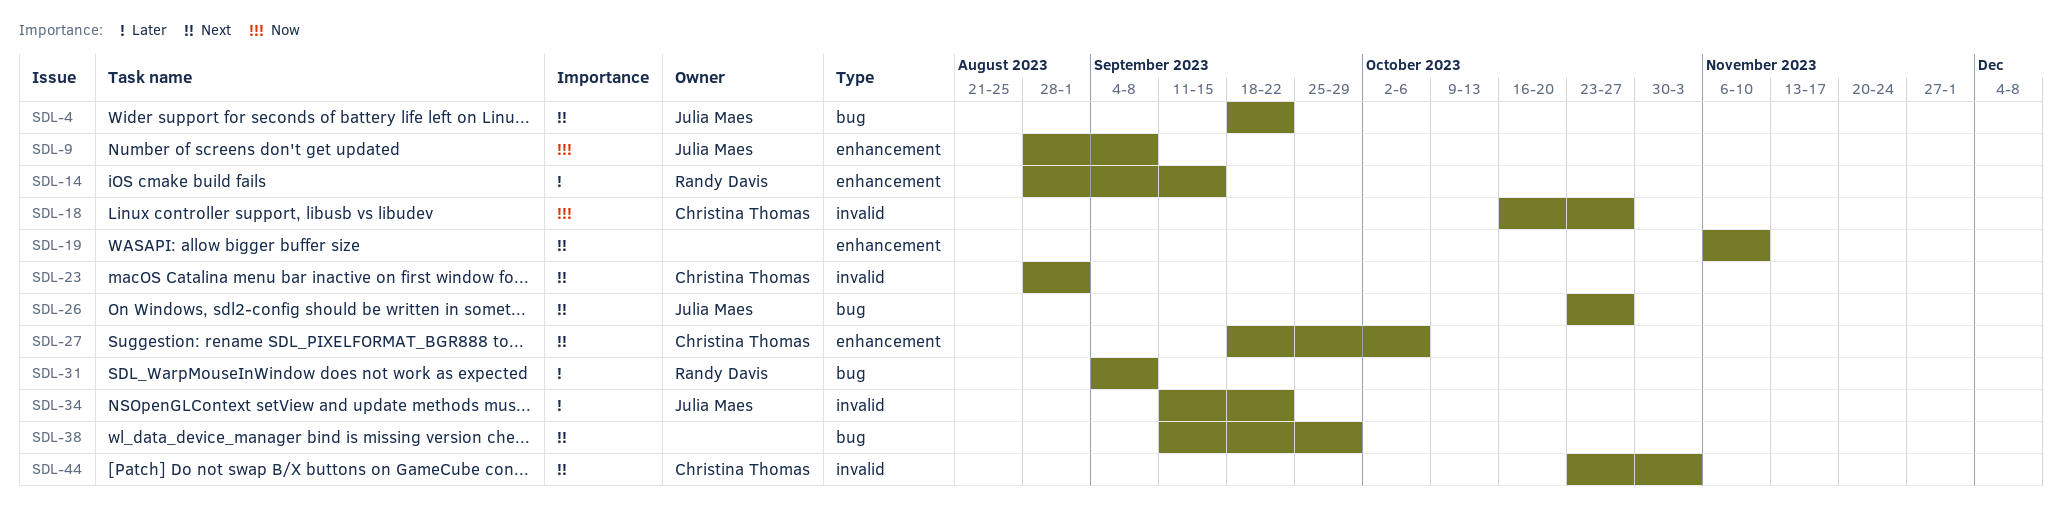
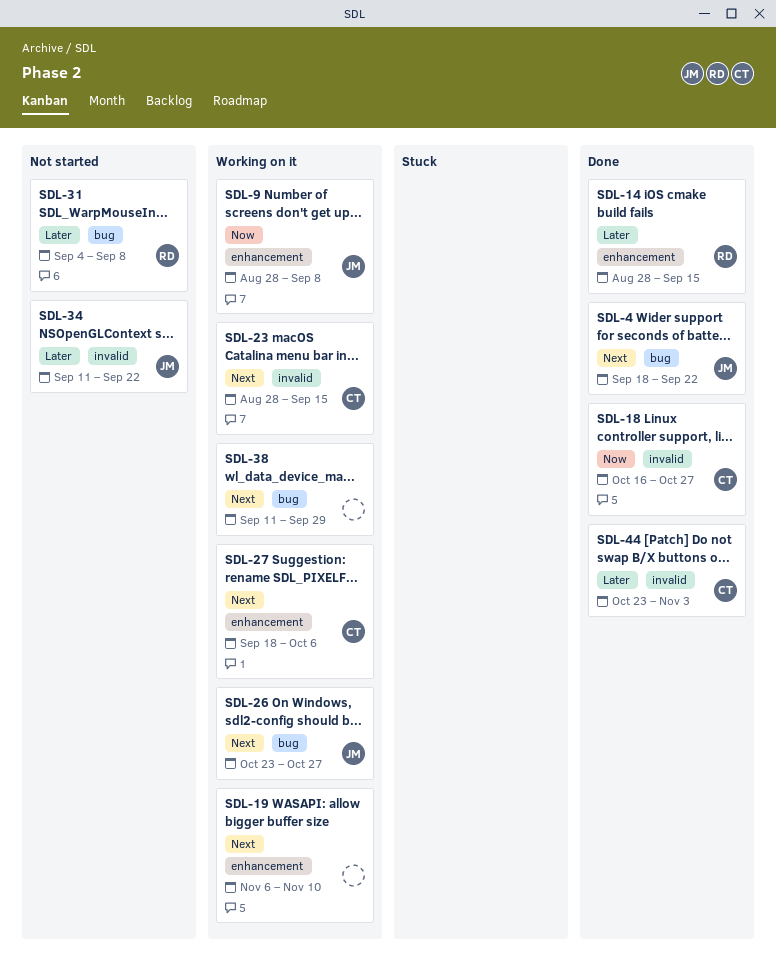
SDL-23, due: Sep 1 -> Sep 15
SDL-44, priority: Next -> Later

